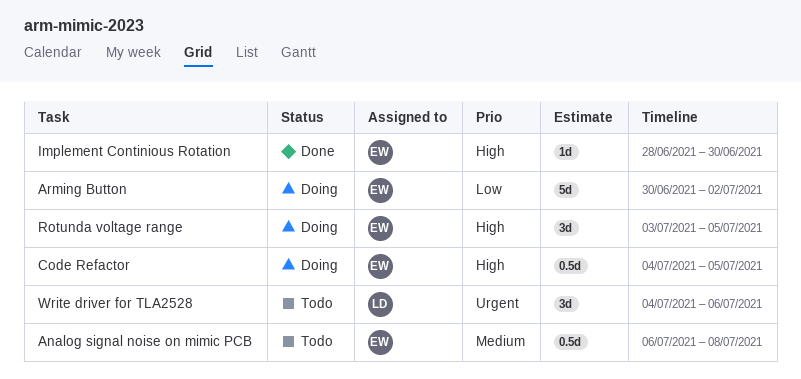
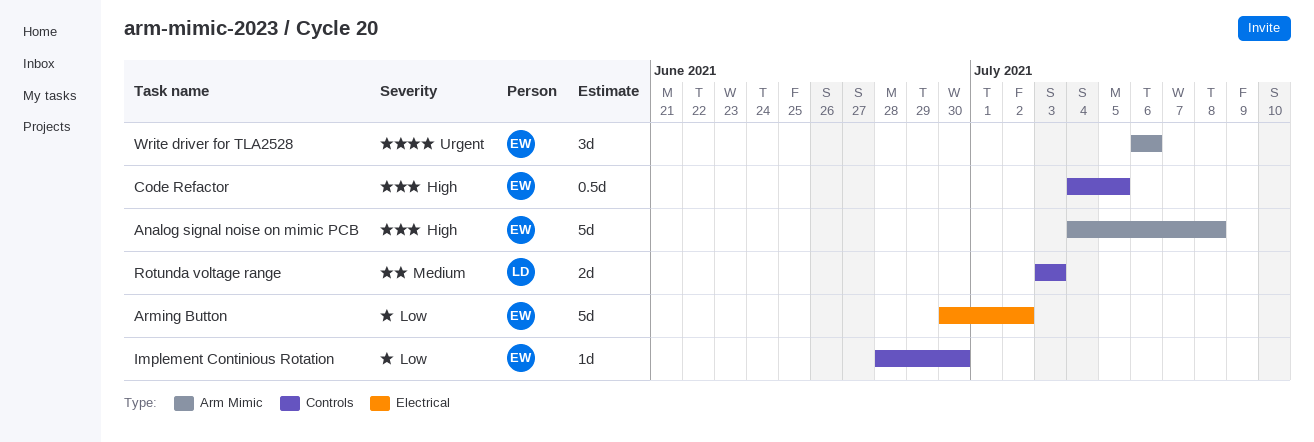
Analog signal noise on mimic PCB, priority: Medium -> High
Analog signal noise on mimic PCB, estimate: 0.5d -> 5d
Analog signal noise on mimic PCB, start: Jul 6 -> Jul 4
Implement Continious Rotation, priority: High -> Low
Rotunda voltage range, owner: EW -> LD
Rotunda voltage range, priority: High -> Medium
Rotunda voltage range, estimate: 3d -> 2d
Rotunda voltage range, due: Jul 5 -> Jul 3
Write driver for TLA2528, owner: LD -> EW
Write driver for TLA2528, start: Jul 4 -> Jul 6

